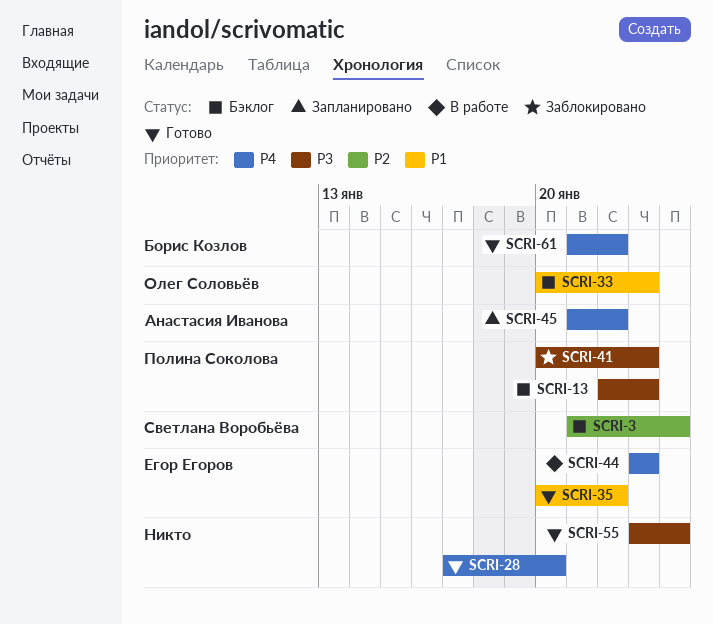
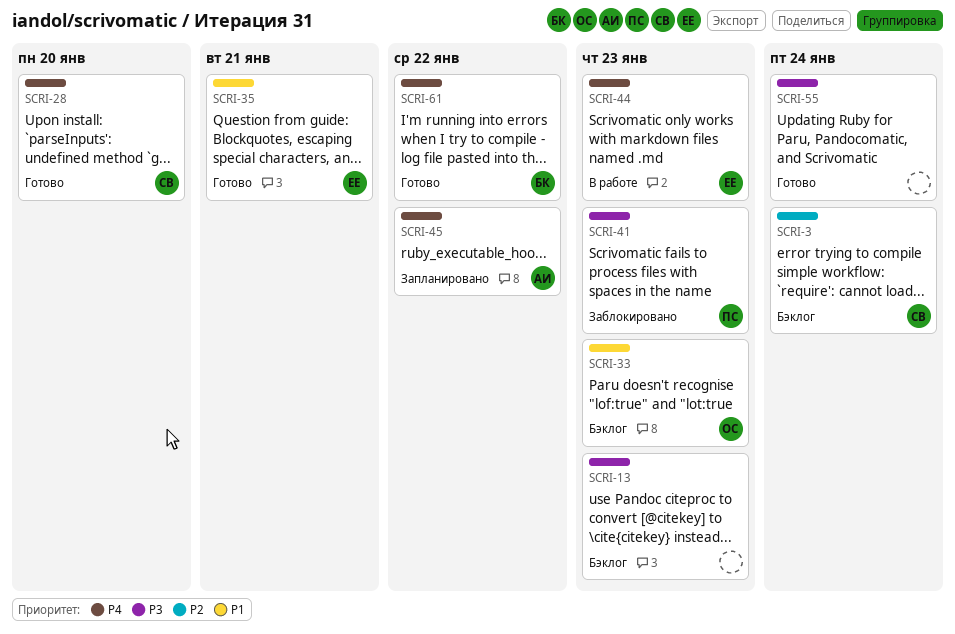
SCRI-13, owner: Полина Соколова -> none
SCRI-28, owner: none -> Светлана Воробьёва
SCRI-35, due: Jan 22 -> Jan 21

